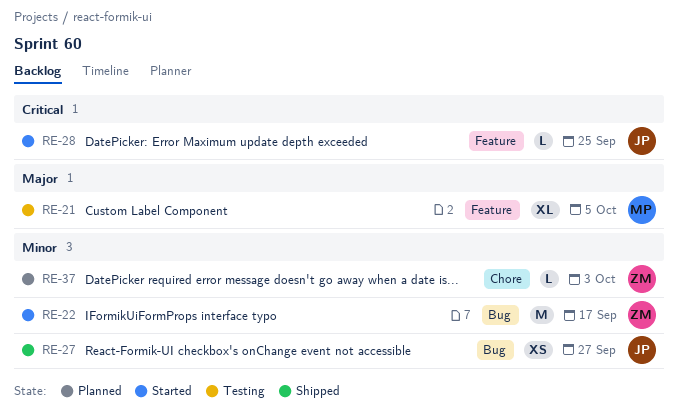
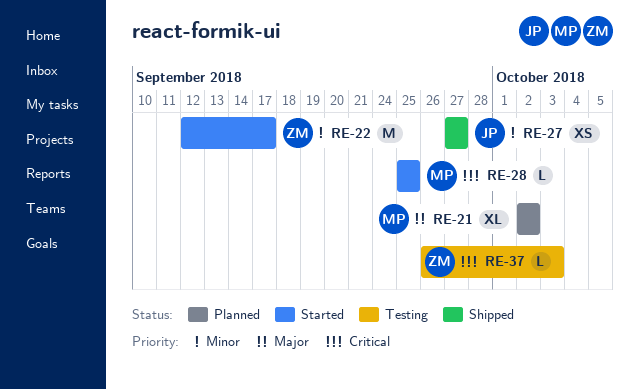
RE-21, status: Testing -> Planned
RE-21, due: Oct 5 -> Oct 2
RE-28, owner: JP -> MP
RE-37, status: Planned -> Testing
RE-37, priority: Minor -> Critical

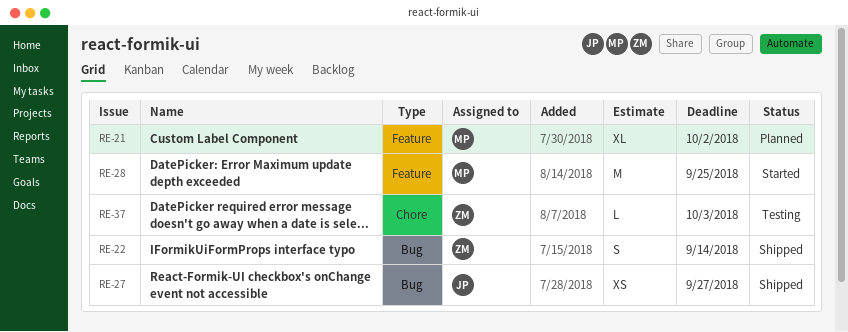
RE-22, status: Started -> Shipped
RE-22, estimate: M -> S
RE-22, due: Sep 17 -> Sep 14
RE-28, estimate: L -> M

